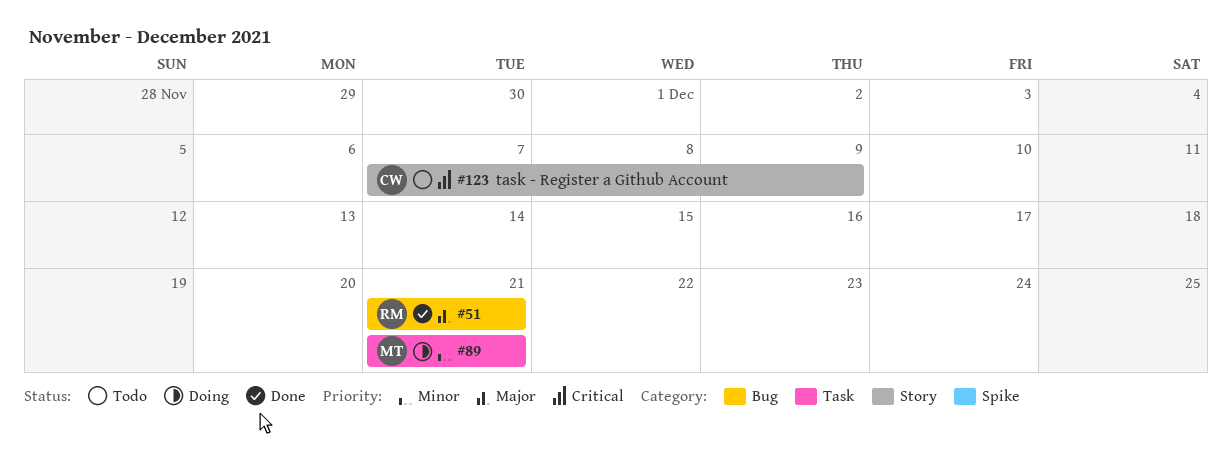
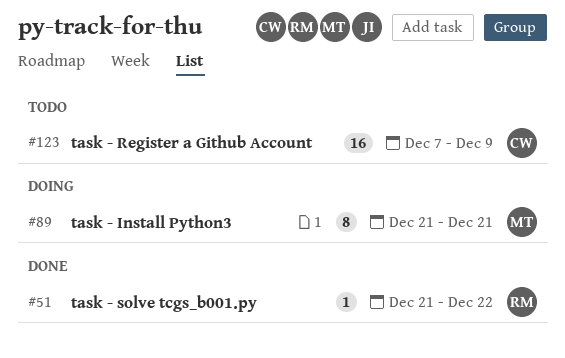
#51, due: Dec 21 -> Dec 22

